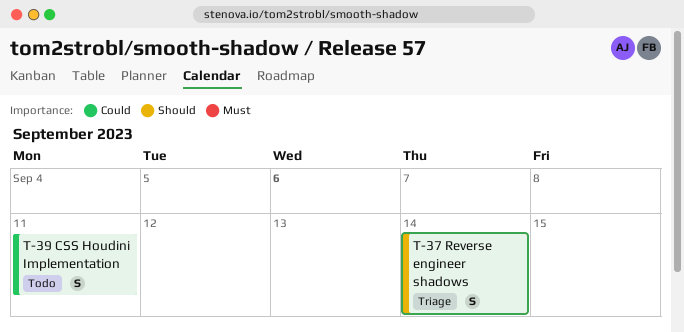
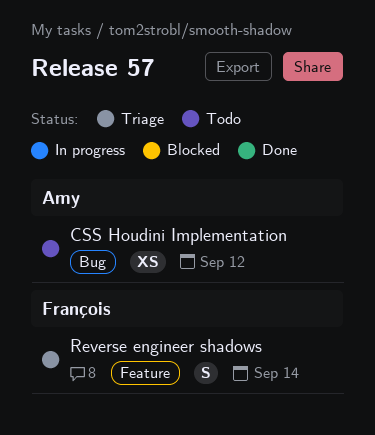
CSS Houdini Implementation, estimate: S -> XS
CSS Houdini Implementation, due: Sep 11 -> Sep 12

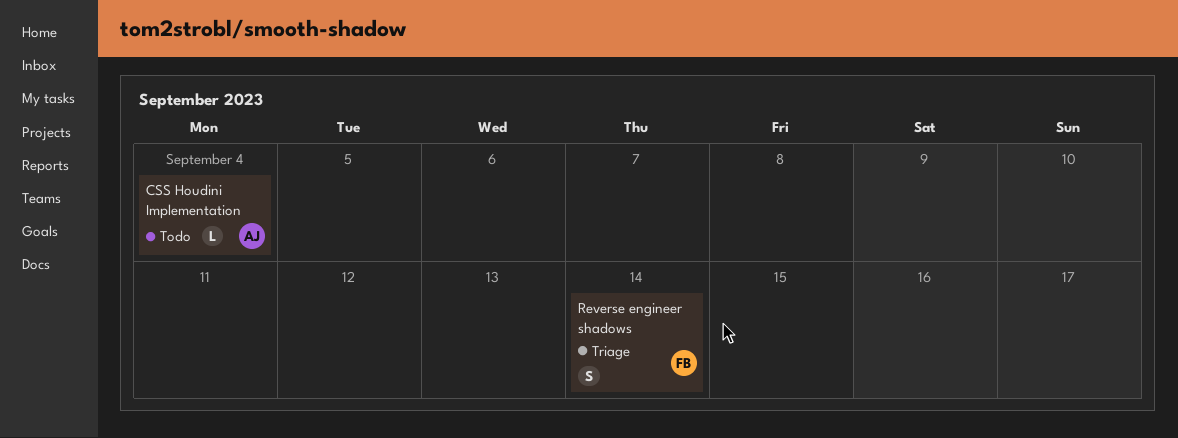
CSS Houdini Implementation, estimate: XS -> L
CSS Houdini Implementation, due: Sep 12 -> Sep 4

